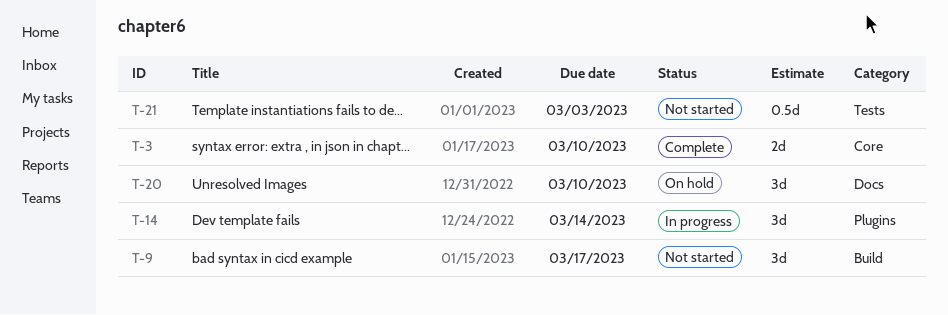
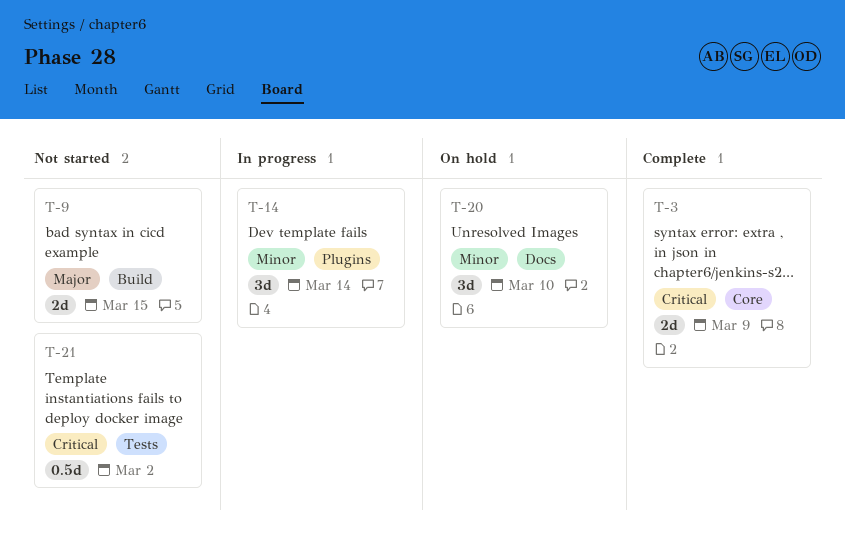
T-3, due: Mar 10 -> Mar 9
T-9, estimate: 3d -> 2d
T-9, due: Mar 17 -> Mar 15
T-21, due: Mar 3 -> Mar 2

